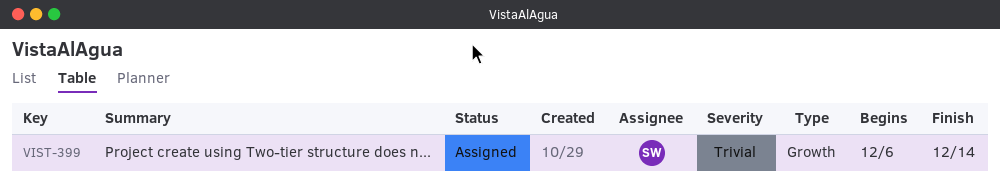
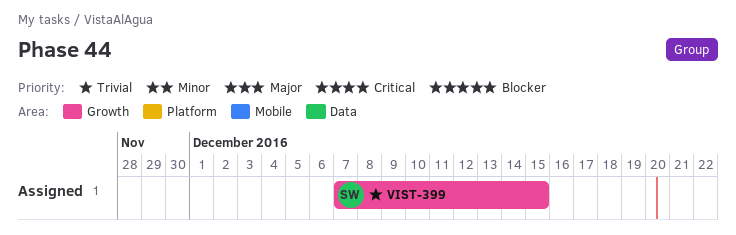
VIST-399, start: Dec 6 -> Dec 7
VIST-399, due: Dec 14 -> Dec 15

